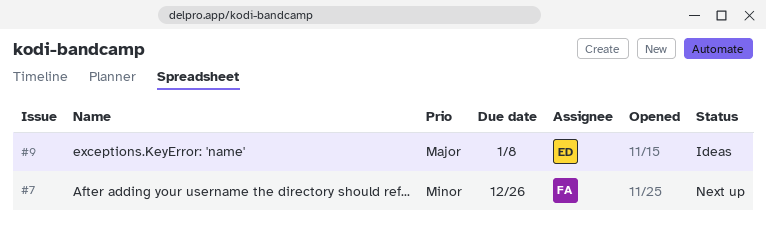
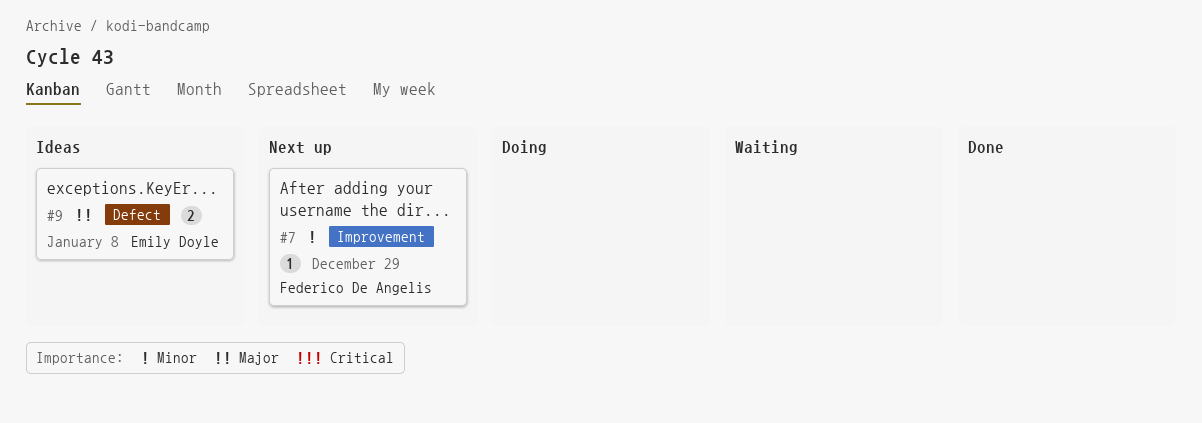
#7, due: Dec 26 -> Dec 29

